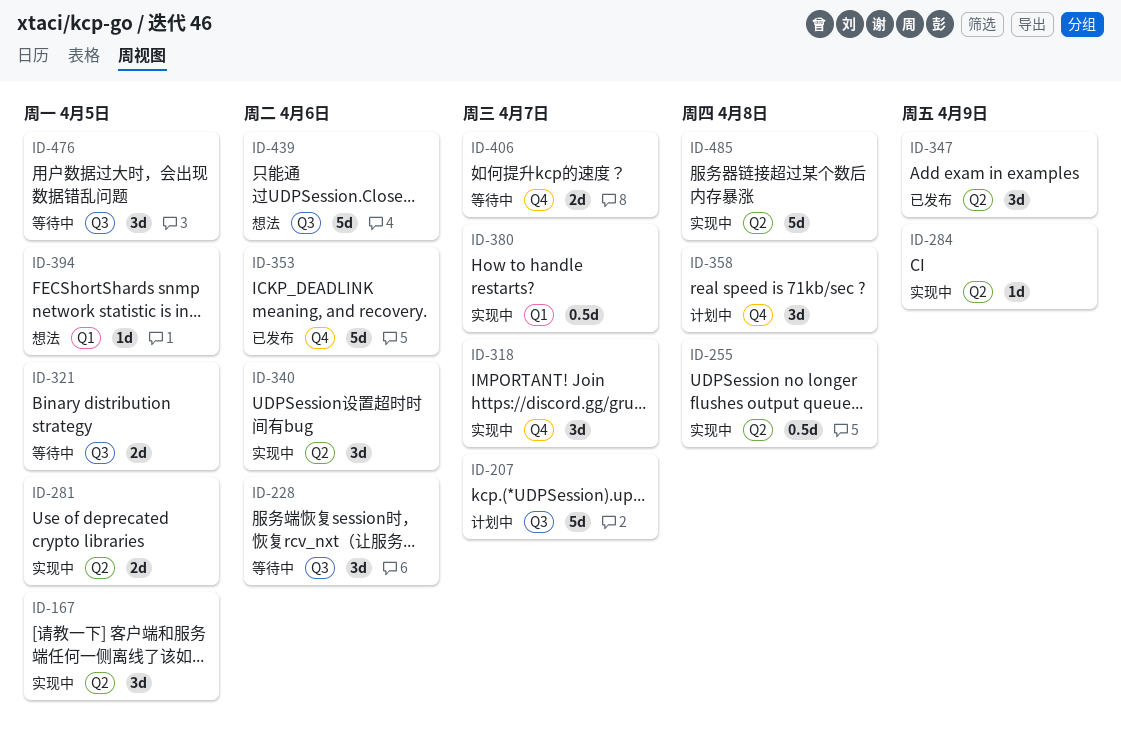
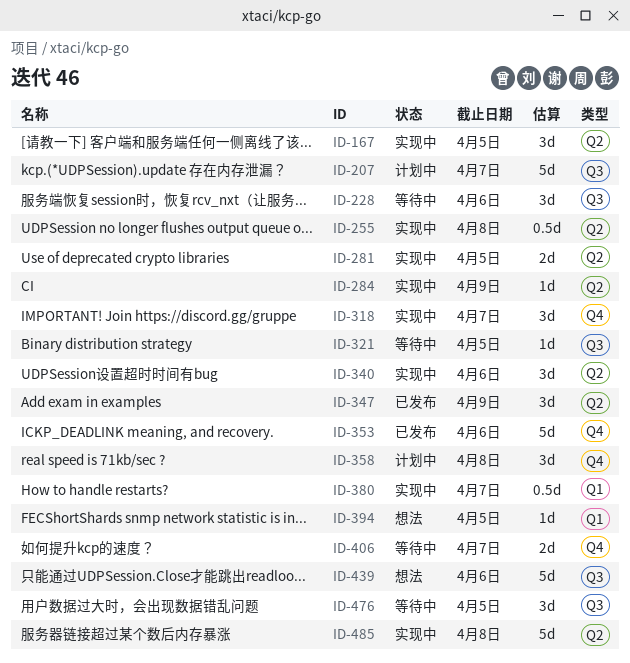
ID-321, estimate: 2d -> 1d

